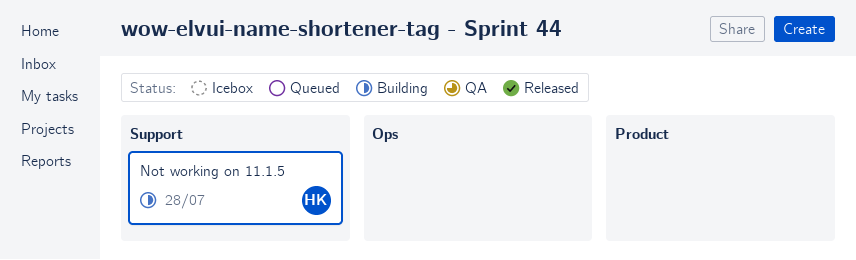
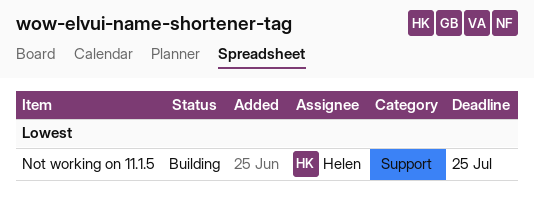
Not working on 11.1.5, due: Jul 28 -> Jul 25

